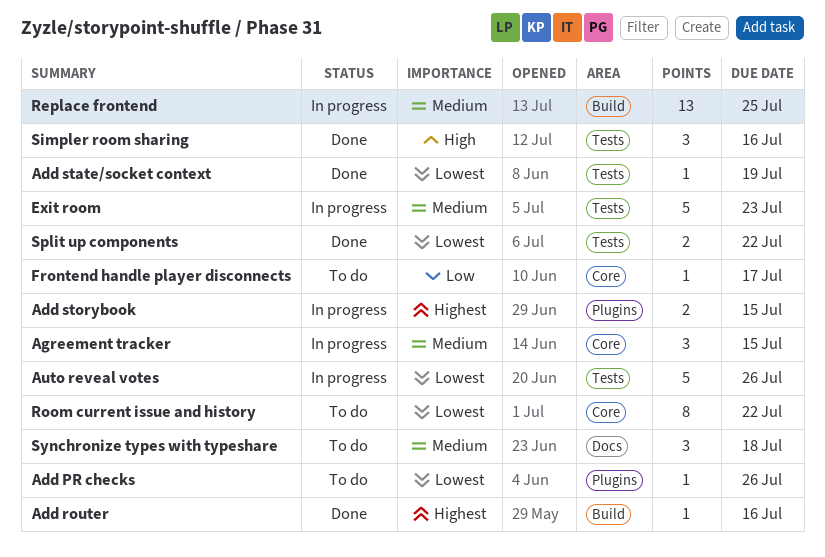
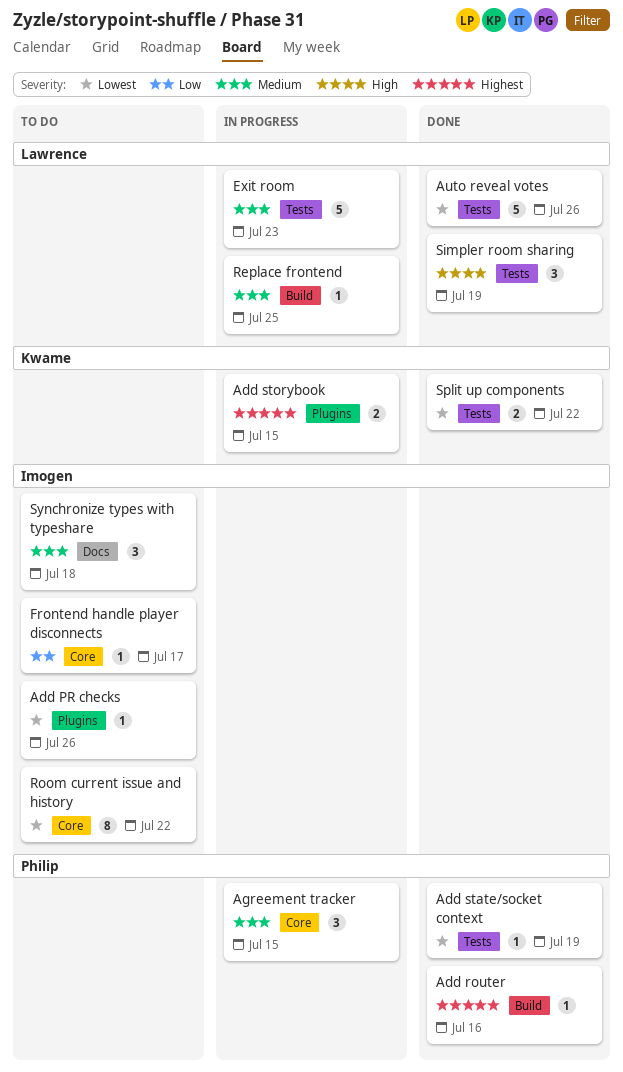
Auto reveal votes, status: In progress -> Done
Replace frontend, estimate: 13 -> 1
Simpler room sharing, due: Jul 16 -> Jul 19

